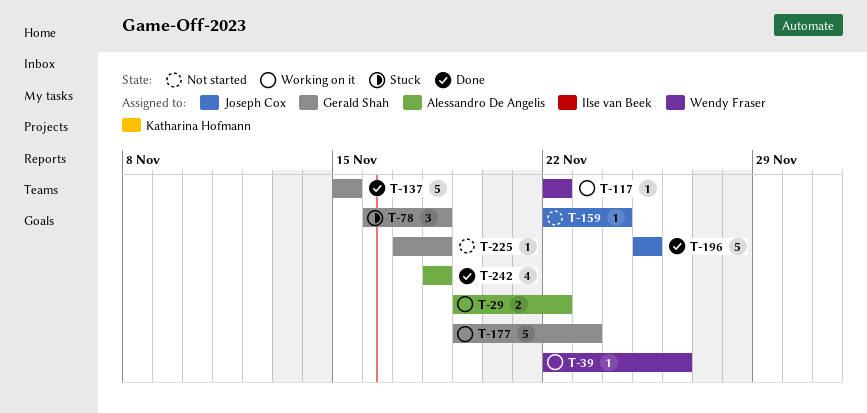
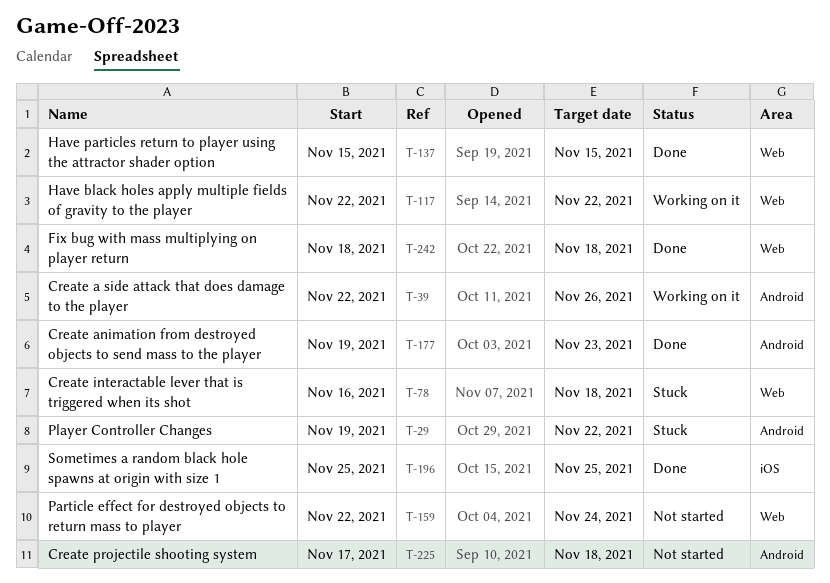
T-29, status: Working on it -> Stuck
T-177, status: Working on it -> Done

